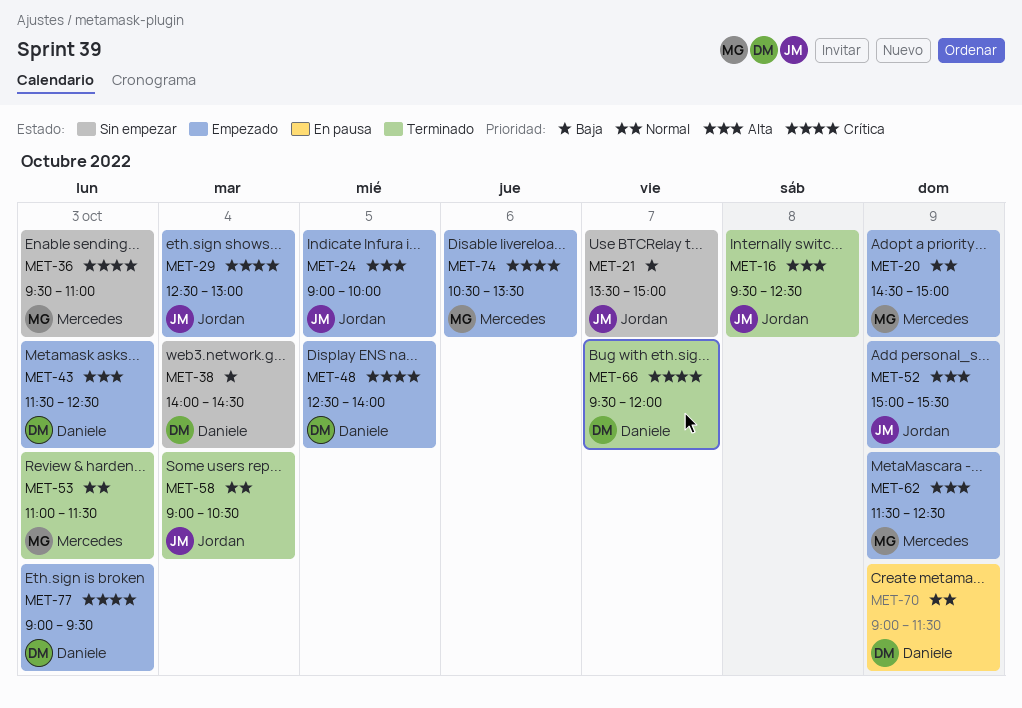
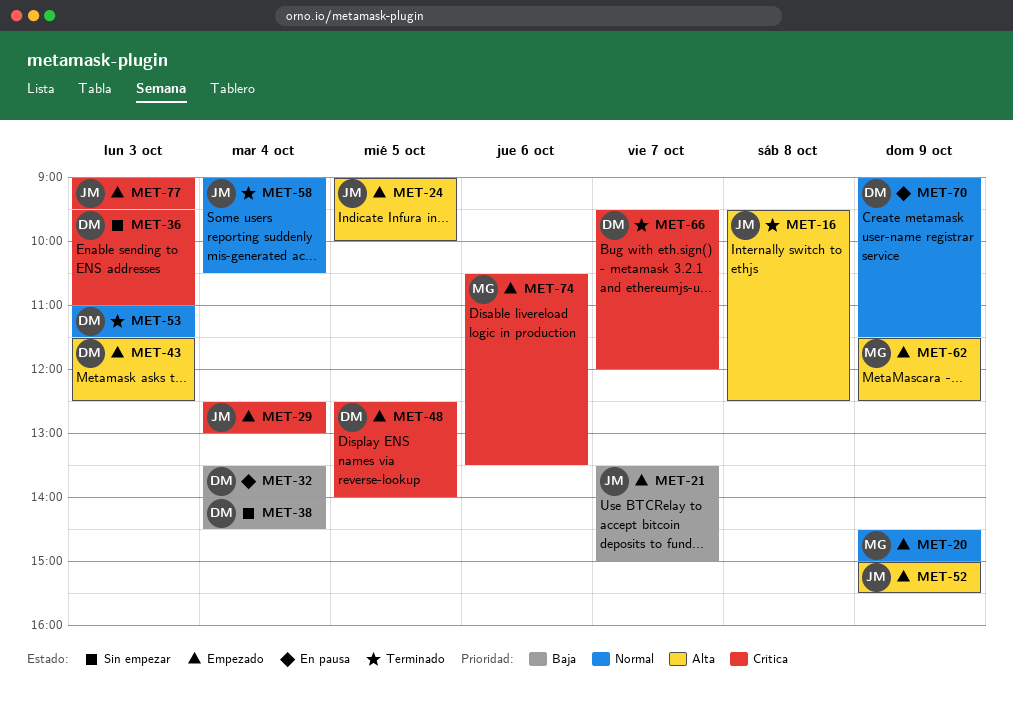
MET-21, status: Sin empezar -> Empezado
MET-32: none -> present
MET-36, owner: Mercedes -> Daniele
MET-53, owner: Mercedes -> Daniele
MET-77, owner: Daniele -> Jordan

